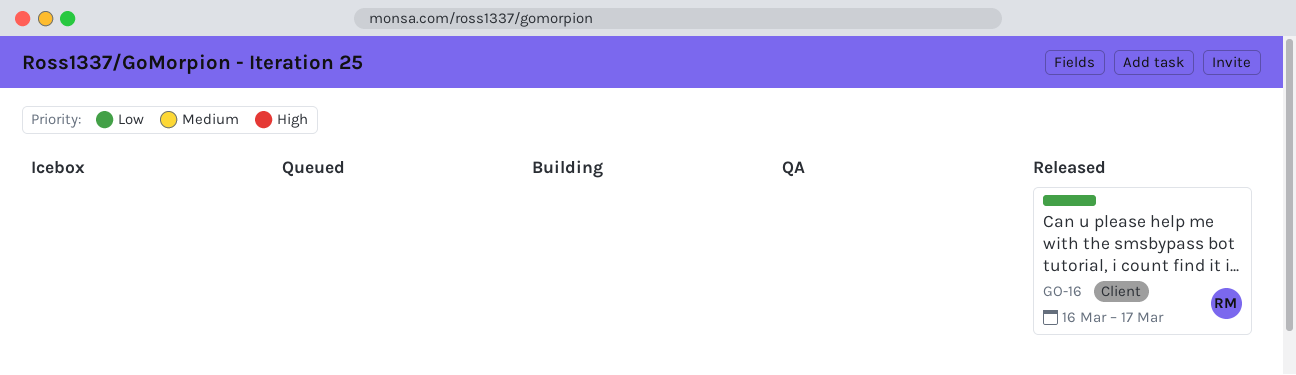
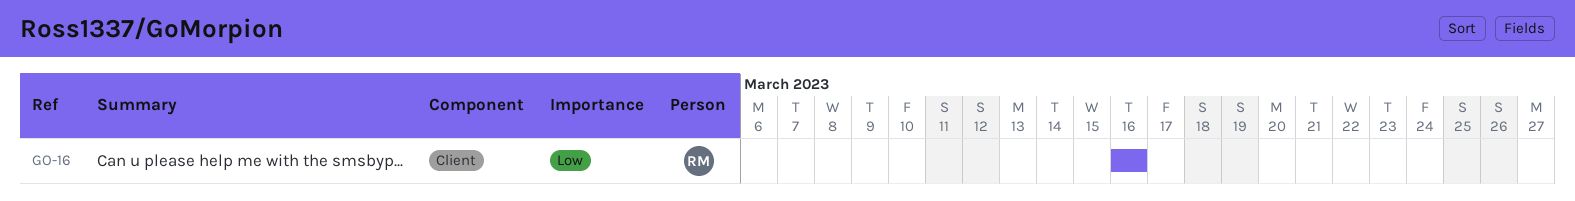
GO-16, due: Mar 17 -> Mar 16

